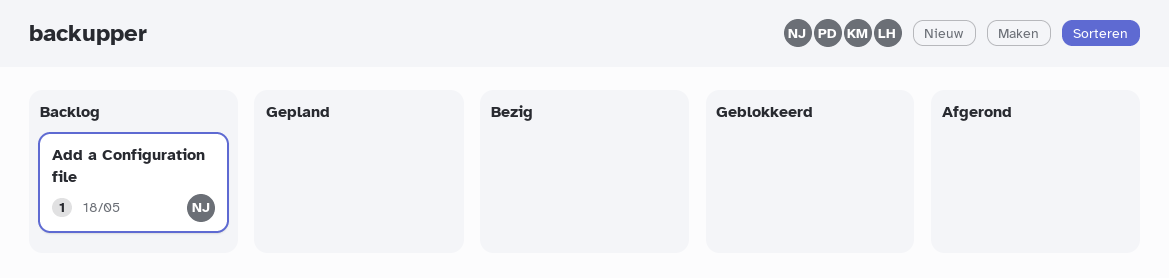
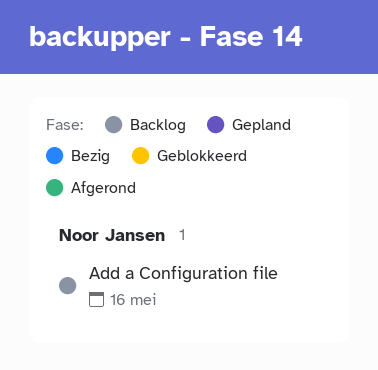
Add a Configuration file, due: May 18 -> May 16

